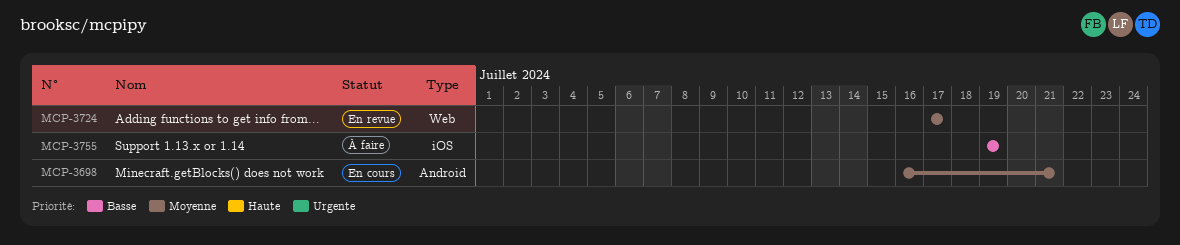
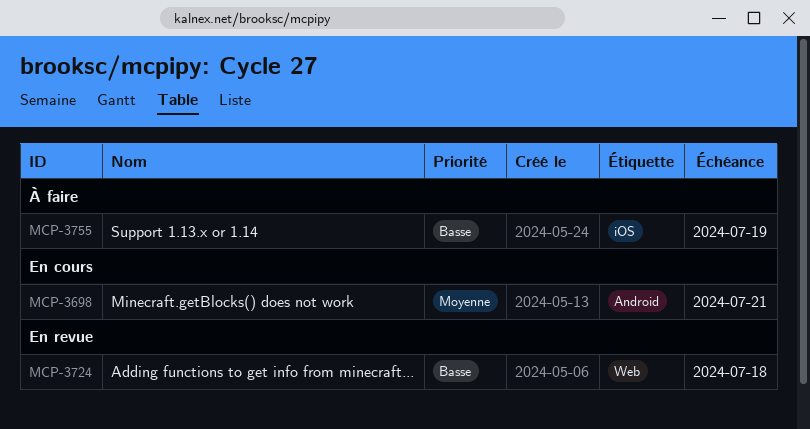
MCP-3724, priority: Moyenne -> Basse
MCP-3724, due: Jul 17 -> Jul 18

